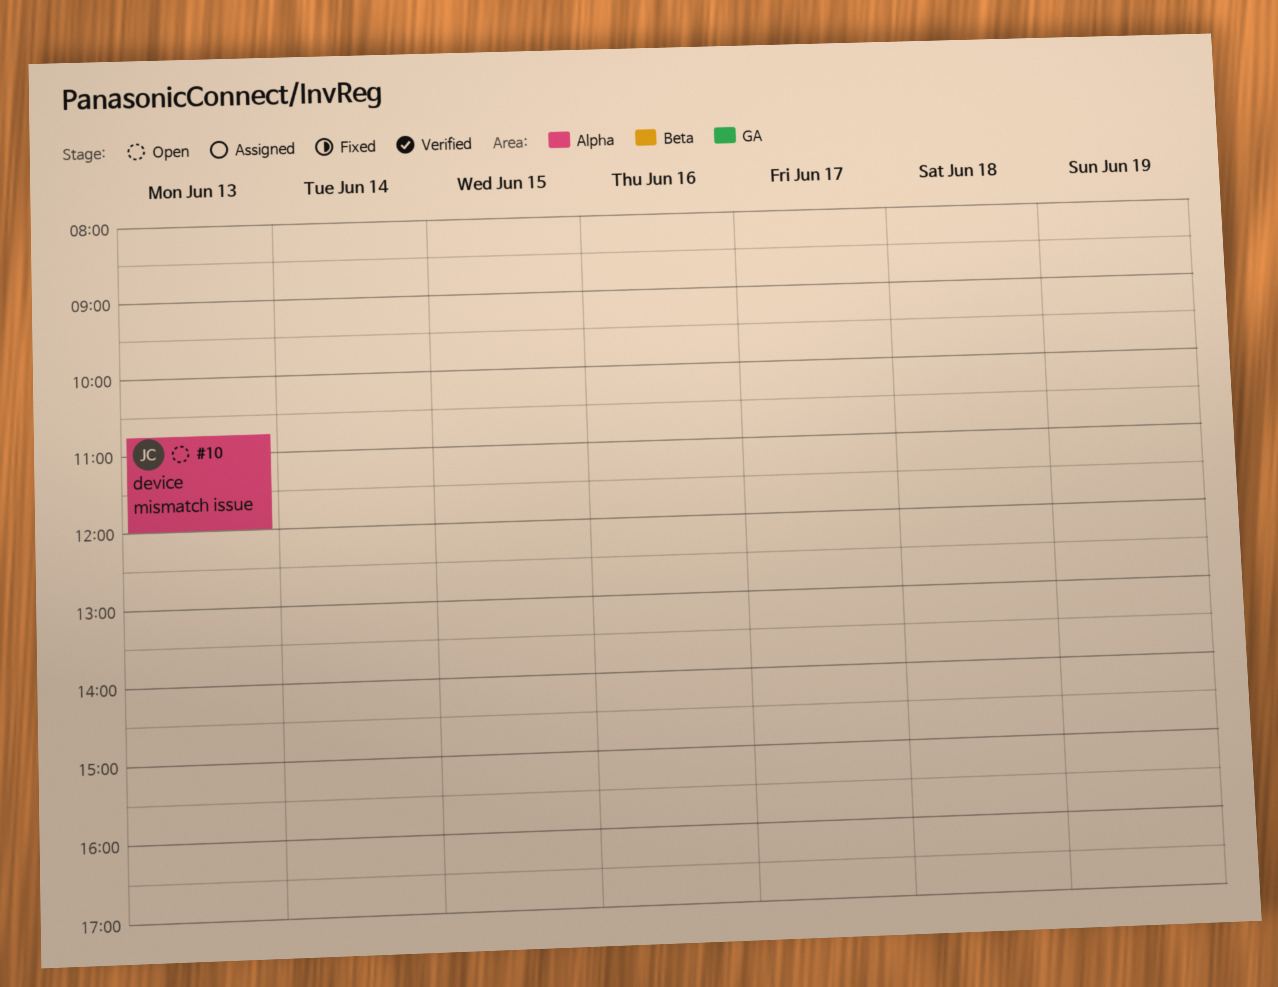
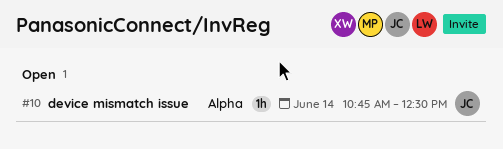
#10, day: Jun 13 -> Jun 14
#10, ends: 12:00 -> 12:30

